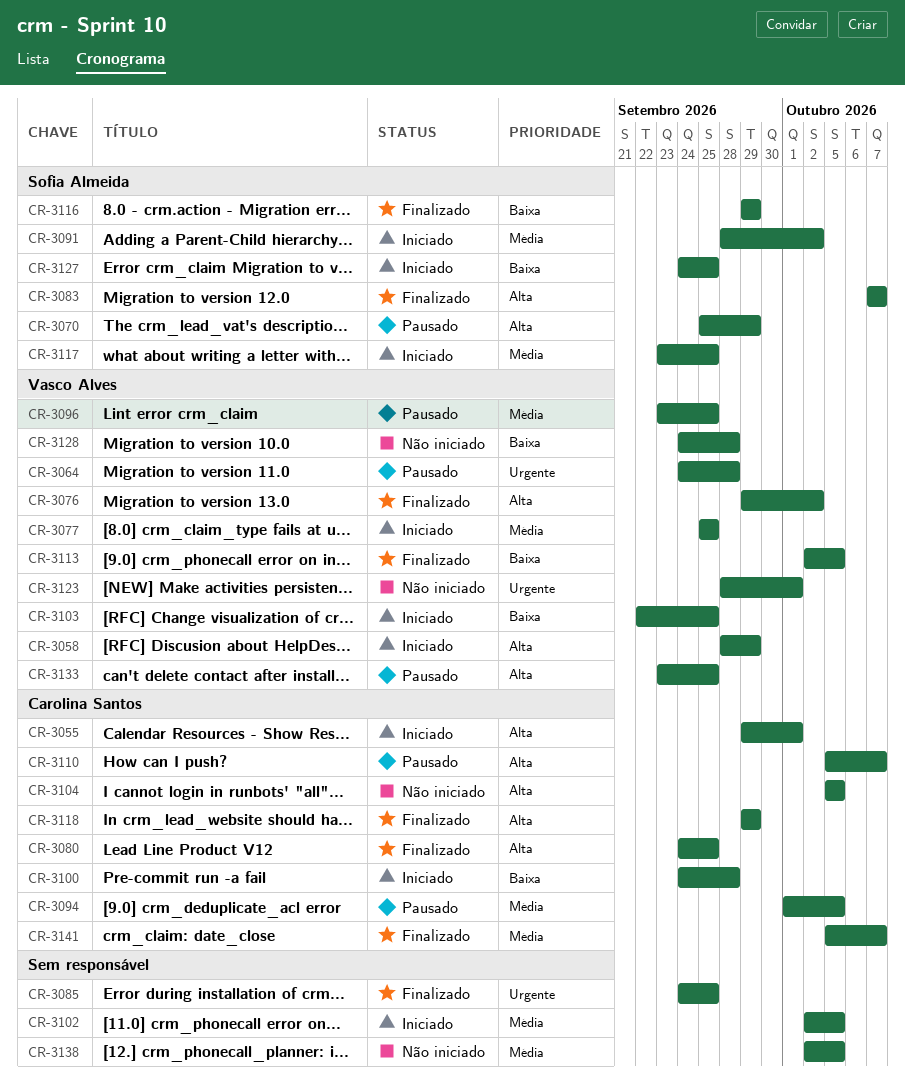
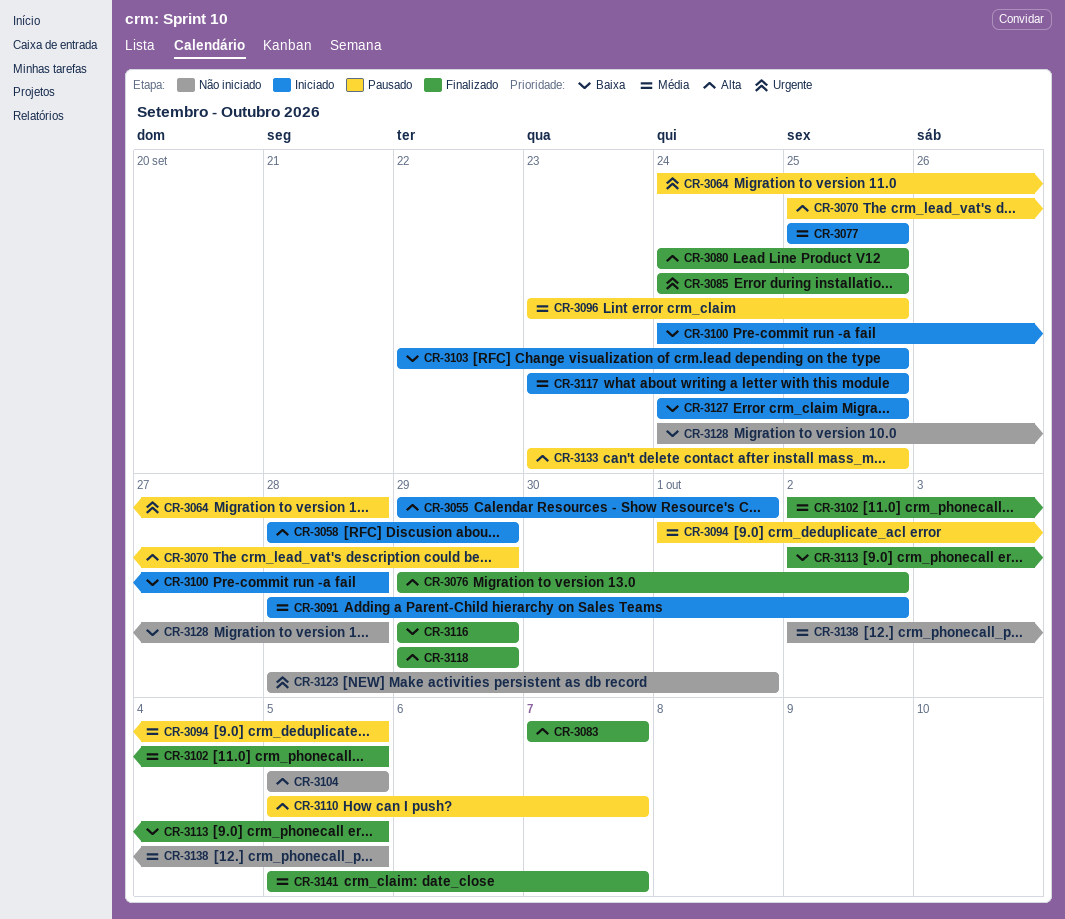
CR-3102, status: Iniciado -> Finalizado

